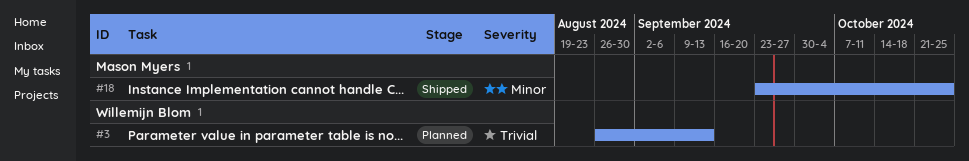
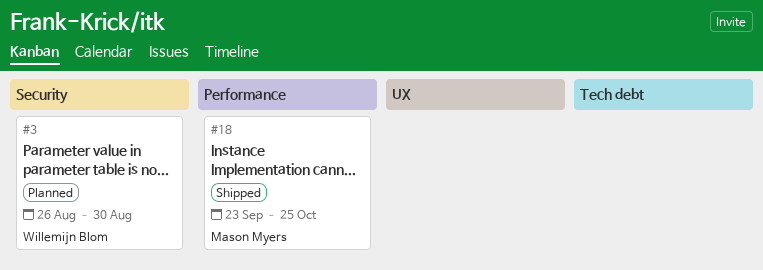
#3, due: Sep 13 -> Aug 30

